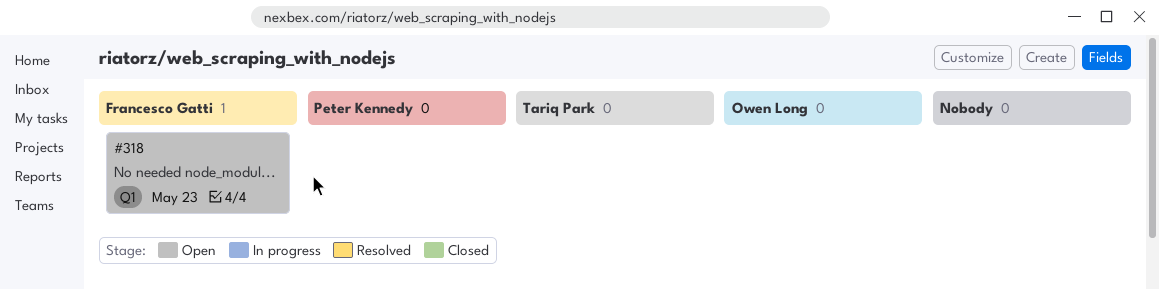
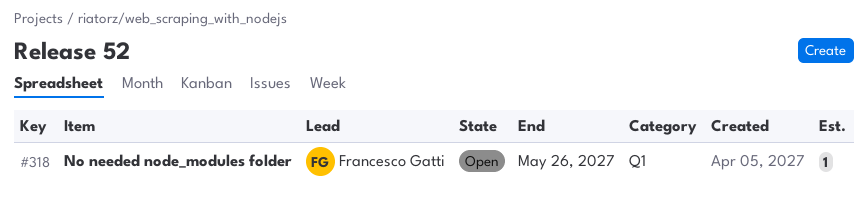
#318, due: May 23 -> May 26

